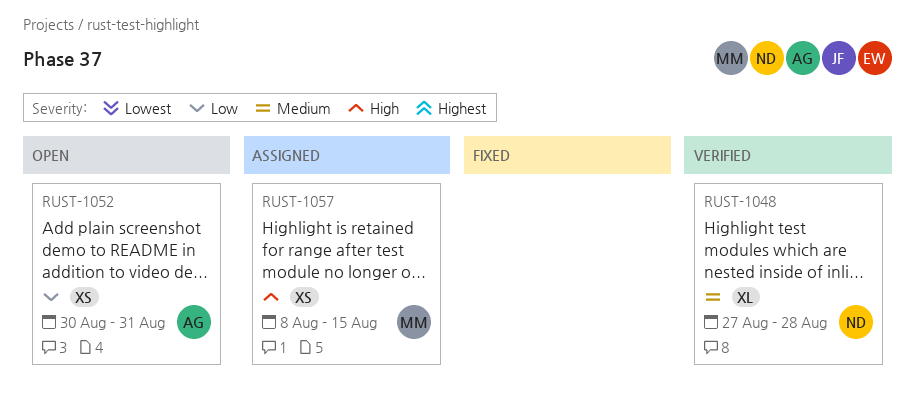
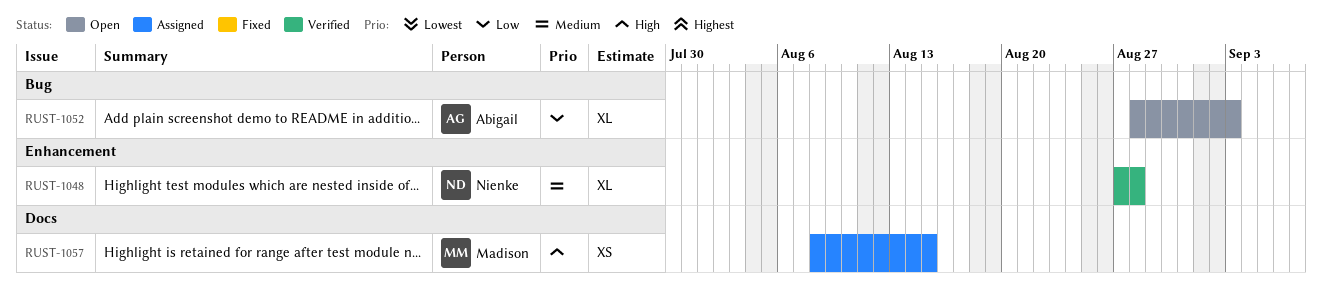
RUST-1052, estimate: XS -> XL
RUST-1052, start: Aug 30 -> Aug 28
RUST-1052, due: Aug 31 -> Sep 3

